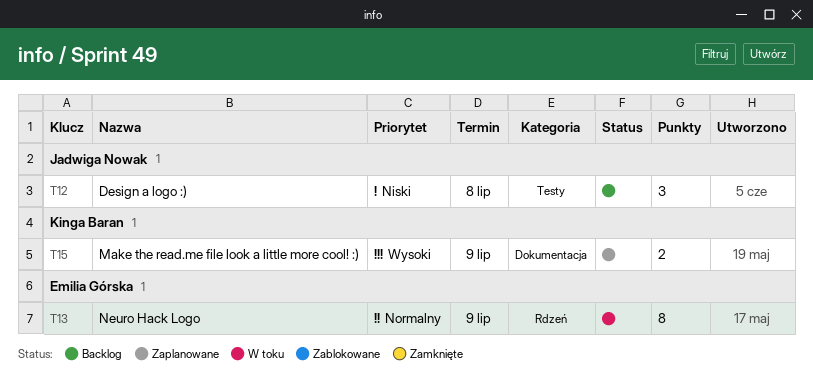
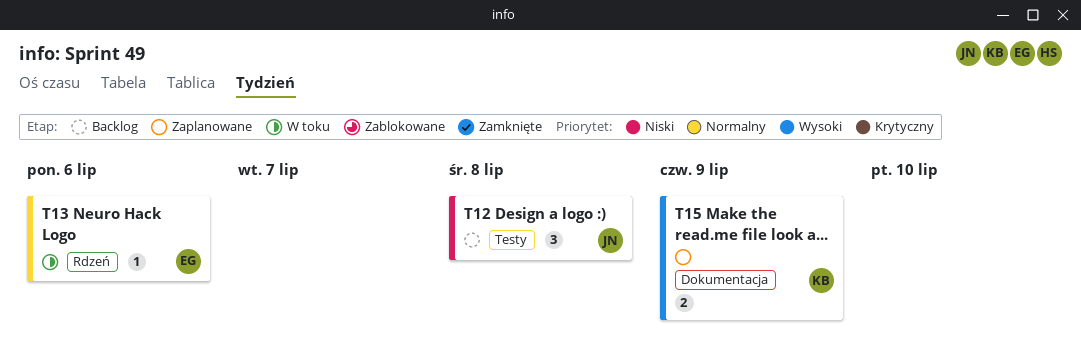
T13, estimate: 8 -> 1
T13, due: Jul 9 -> Jul 6

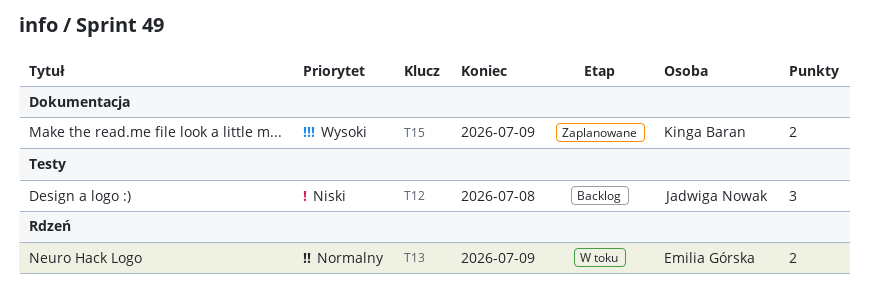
T13, estimate: 1 -> 2
T13, due: Jul 6 -> Jul 9

